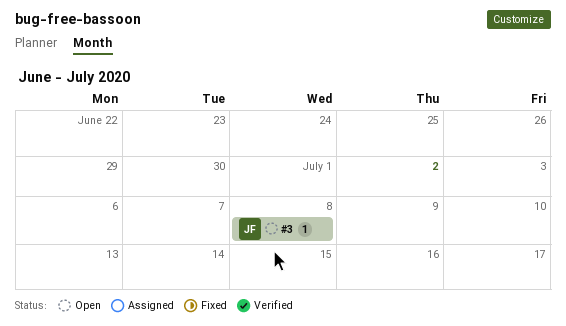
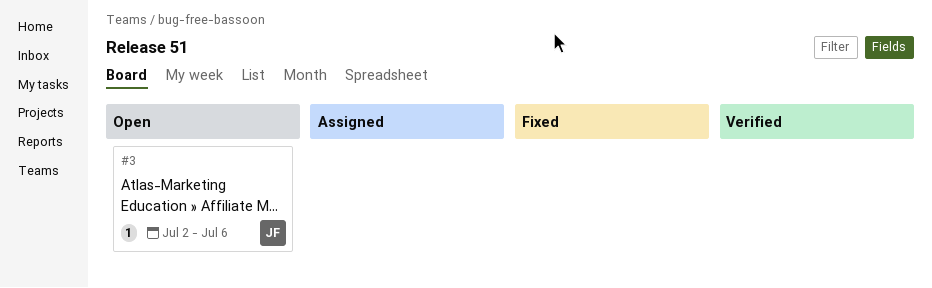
#3, start: Jul 8 -> Jul 2
#3, due: Jul 8 -> Jul 6

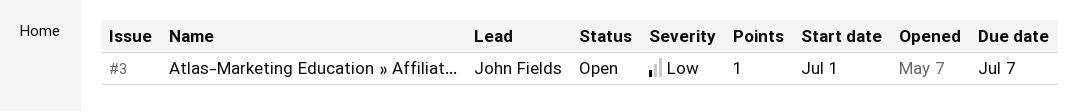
#3, start: Jul 2 -> Jul 1
#3, due: Jul 6 -> Jul 7

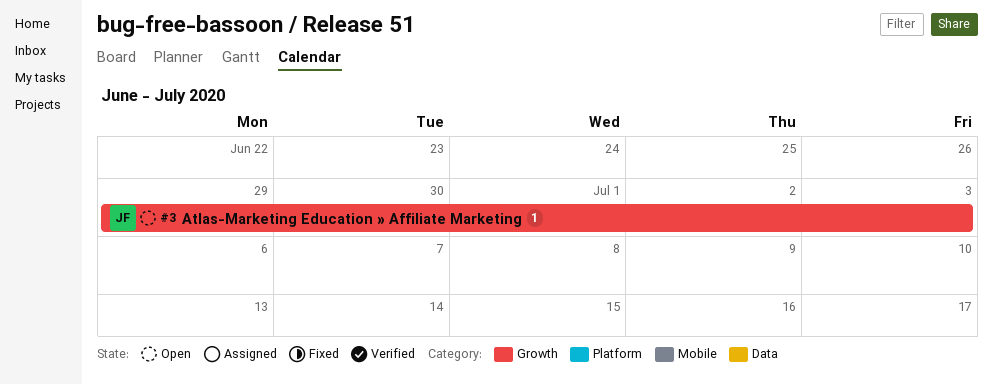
#3, start: Jul 1 -> Jun 29
#3, due: Jul 7 -> Jul 3

